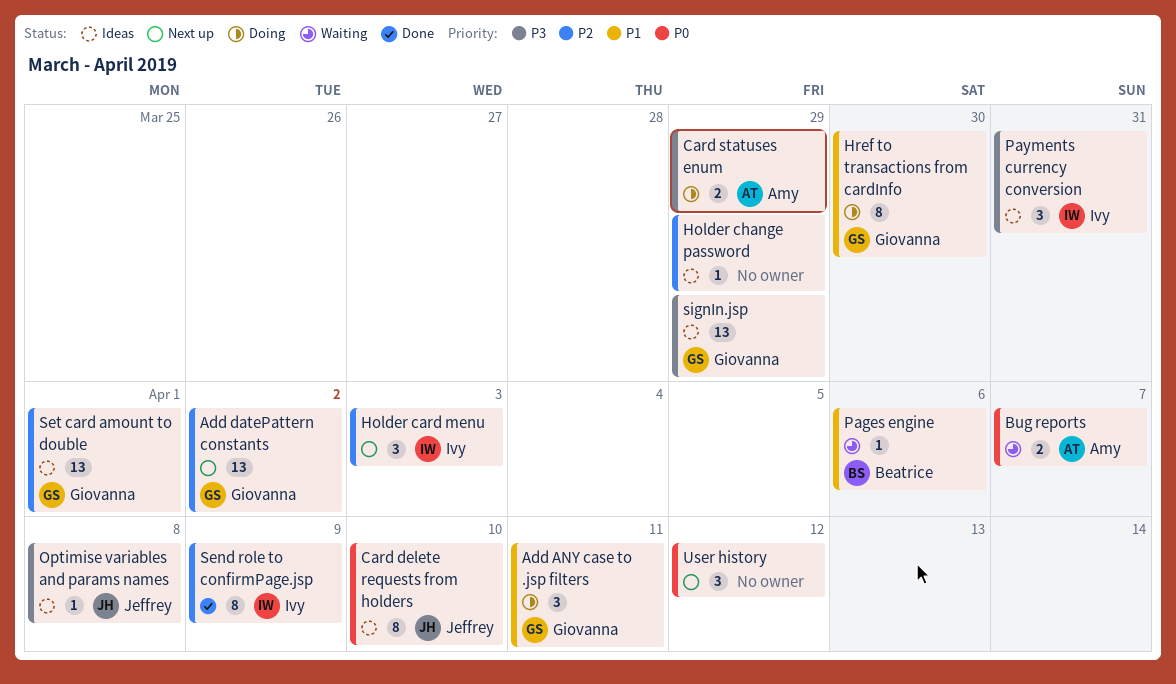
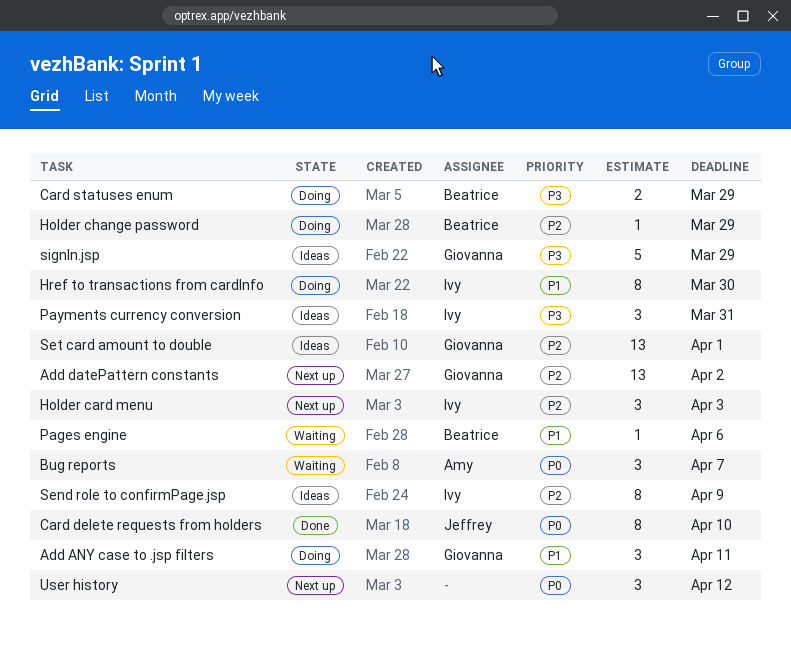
Bug reports, estimate: 2 -> 3
Card delete requests from holders, status: Ideas -> Done
Card statuses enum, owner: Amy -> Beatrice
Holder change password, status: Ideas -> Doing
Holder change password, owner: none -> Beatrice
Href to transactions from cardInfo, owner: Giovanna -> Ivy
Optimise variables and params names: present -> none
Send role to confirmPage.jsp, status: Done -> Ideas
signIn.jsp, estimate: 13 -> 5

